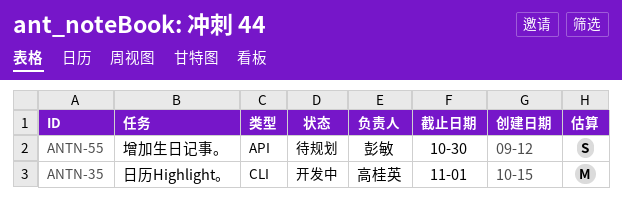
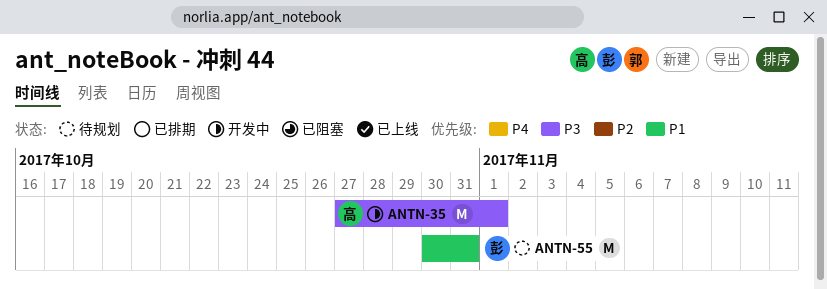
ANTN-55, estimate: S -> M
ANTN-55, due: Oct 30 -> Oct 31

